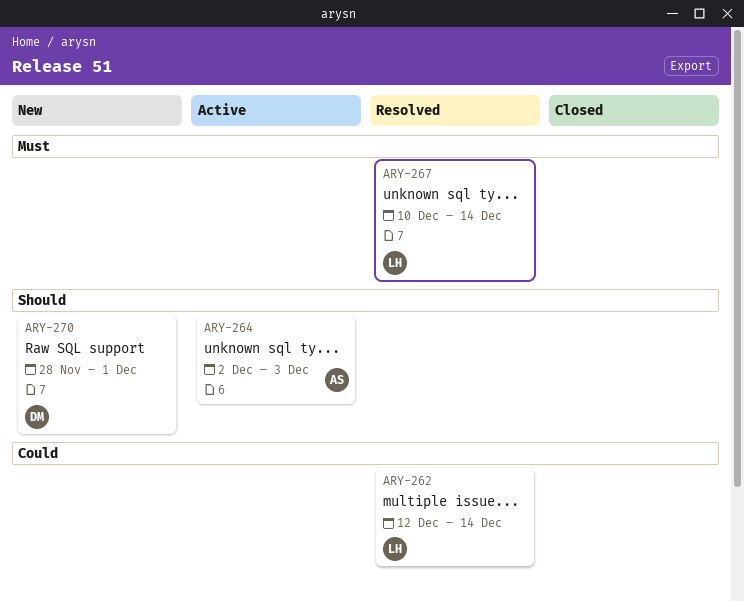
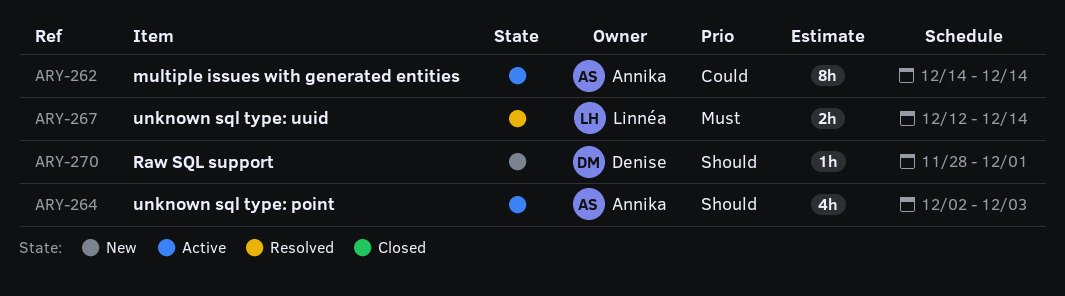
ARY-262, status: Resolved -> Active
ARY-262, owner: Linnéa -> Annika
ARY-262, start: Dec 12 -> Dec 14
ARY-267, start: Dec 10 -> Dec 12

